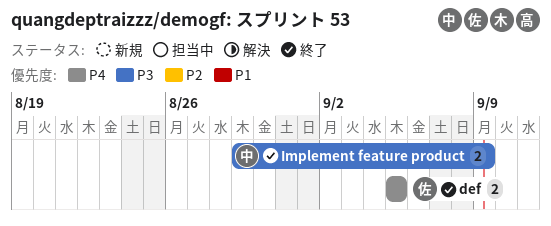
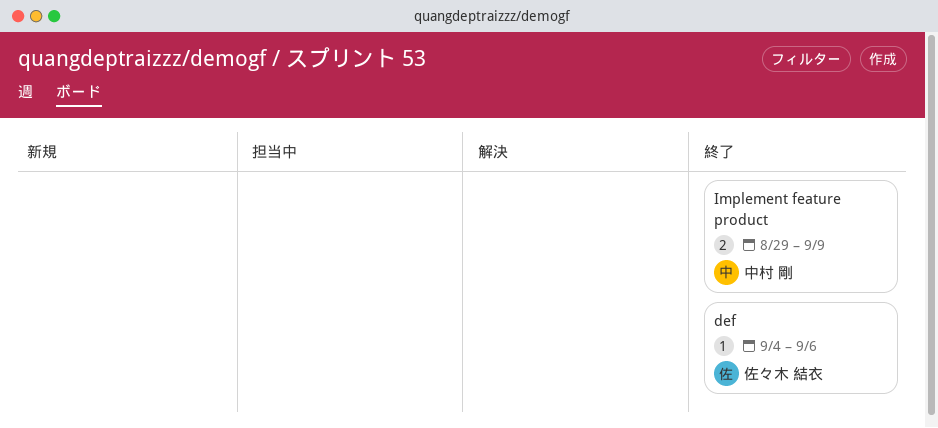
def, estimate: 2 -> 1
def, start: Sep 5 -> Sep 4
def, due: Sep 5 -> Sep 6

